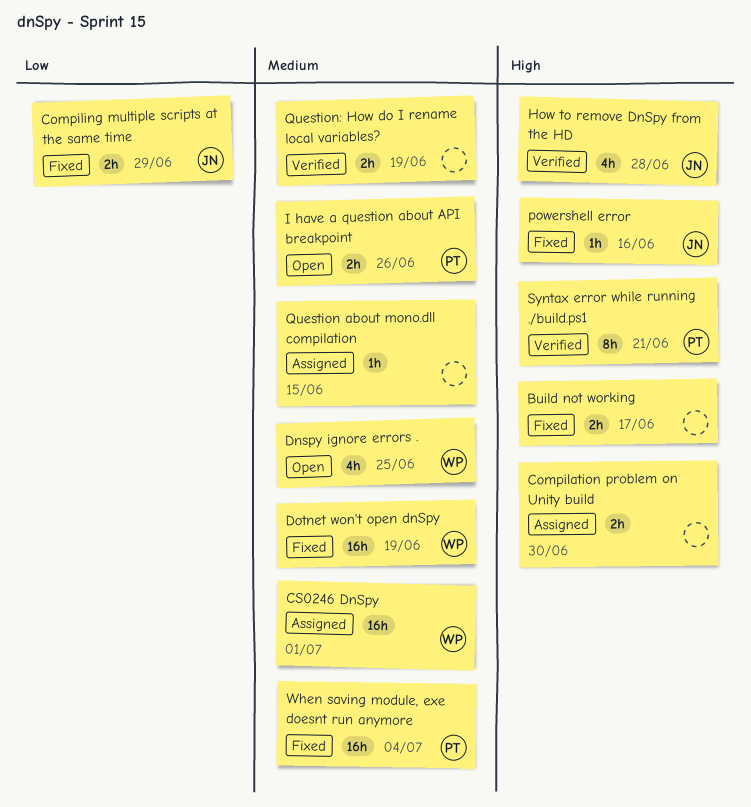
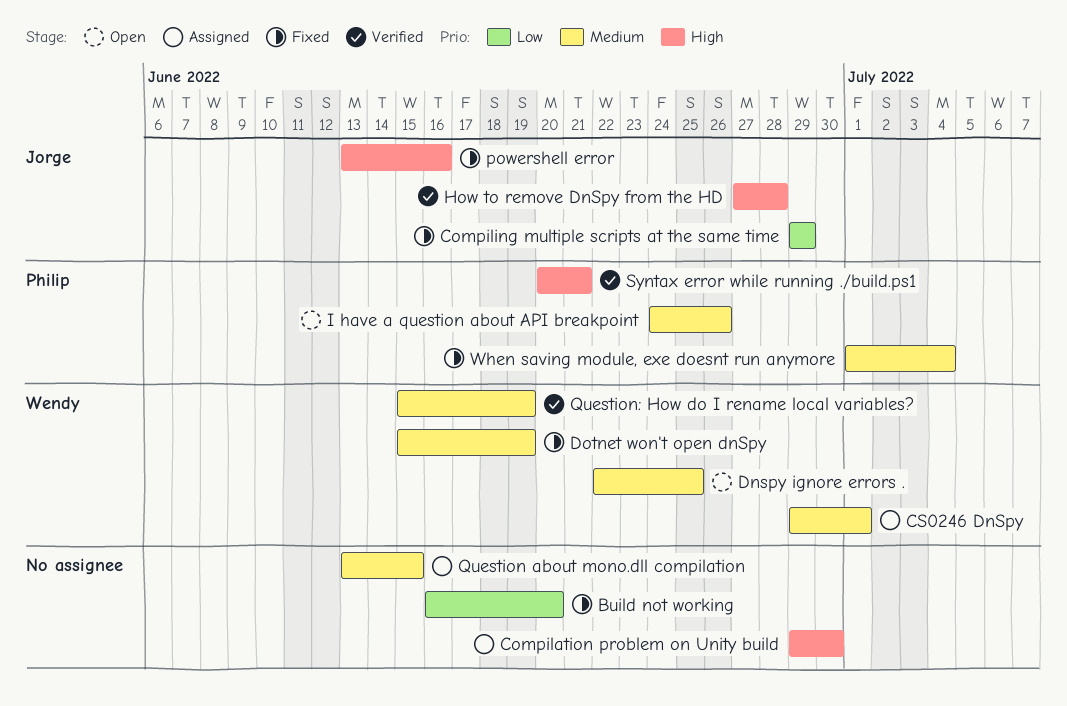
Build not working, priority: High -> Low
Build not working, due: Jun 17 -> Jun 20
Question: How do I rename local variables?, owner: none -> Wendy

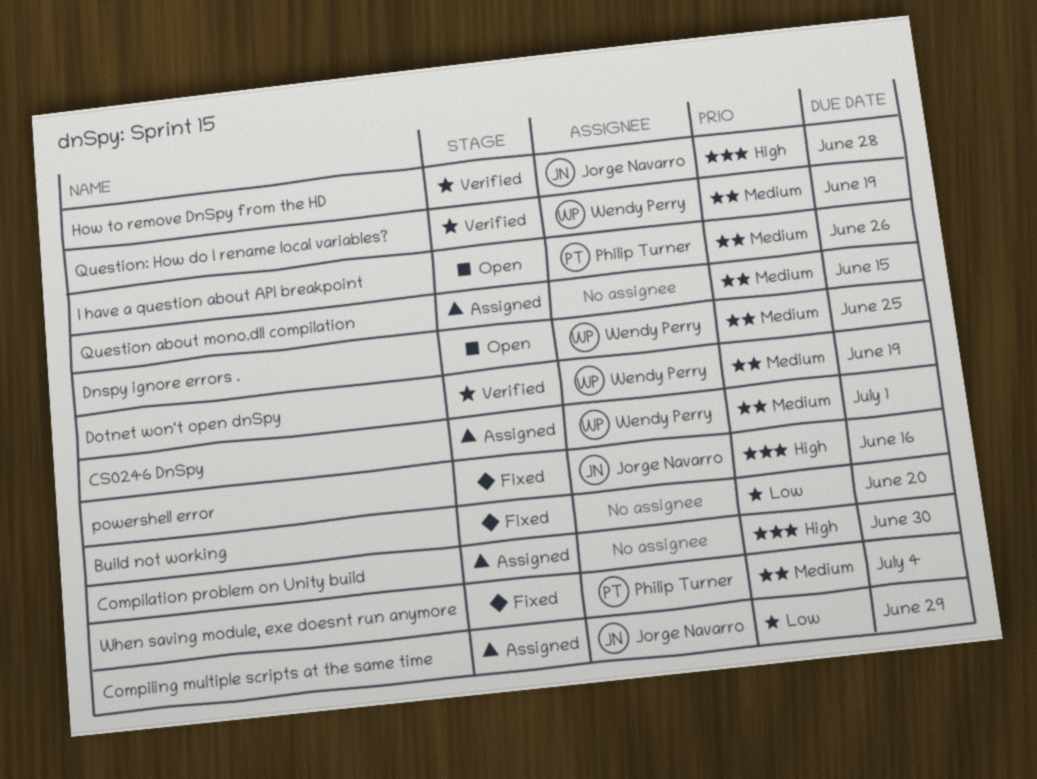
Compiling multiple scripts at the same time, status: Fixed -> Assigned
Dotnet won't open dnSpy, status: Fixed -> Verified
Syntax error while running ./build.ps1: present -> none

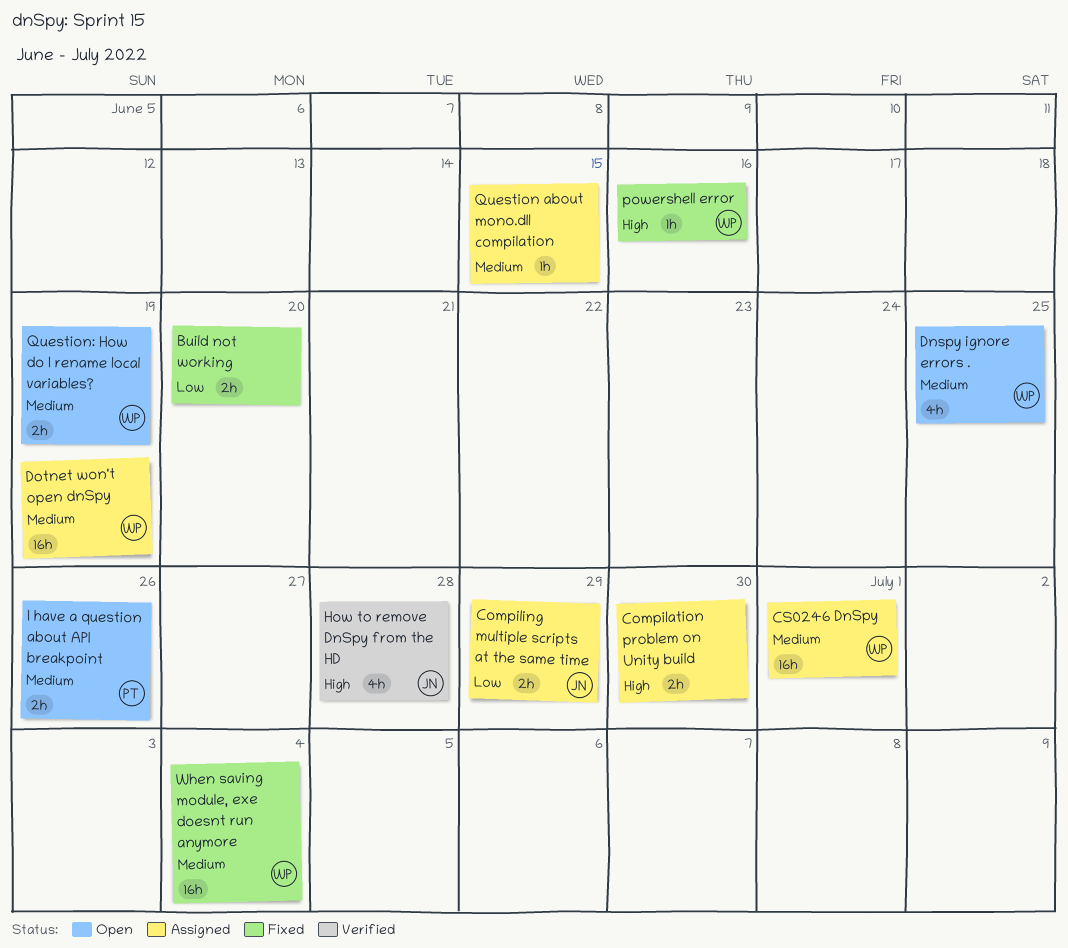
Dotnet won't open dnSpy, status: Verified -> Assigned
powershell error, owner: Jorge Navarro -> Wendy Perry
Question: How do I rename local variables?, status: Verified -> Open
When saving module, exe doesnt run anymore, owner: Philip Turner -> Wendy Perry

